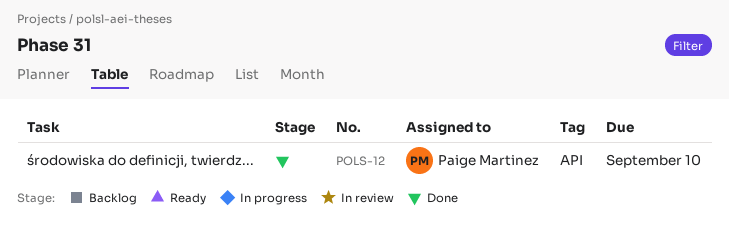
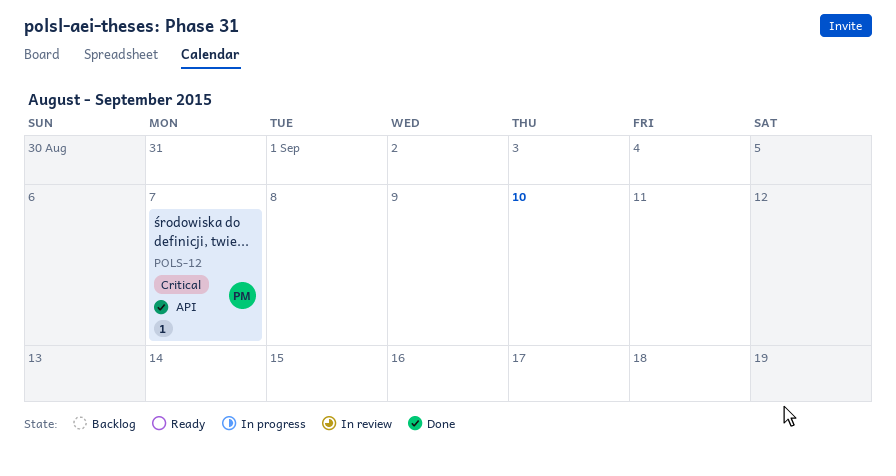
POLS-12, due: Sep 10 -> Sep 7

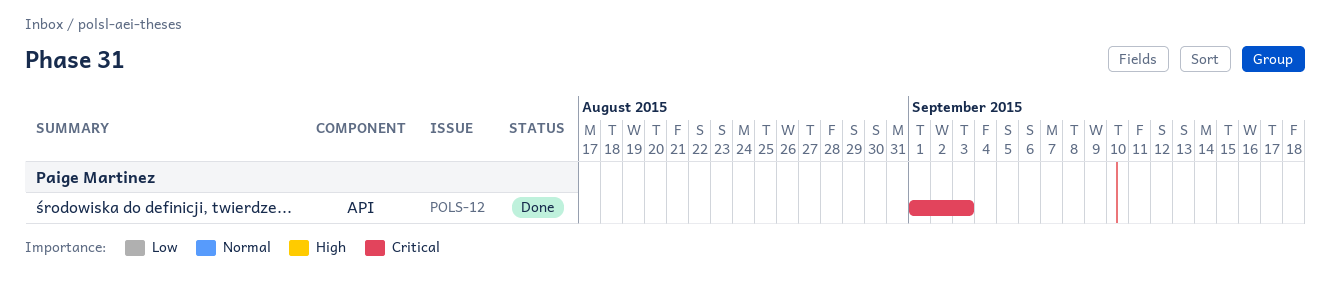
POLS-12, due: Sep 7 -> Sep 3

